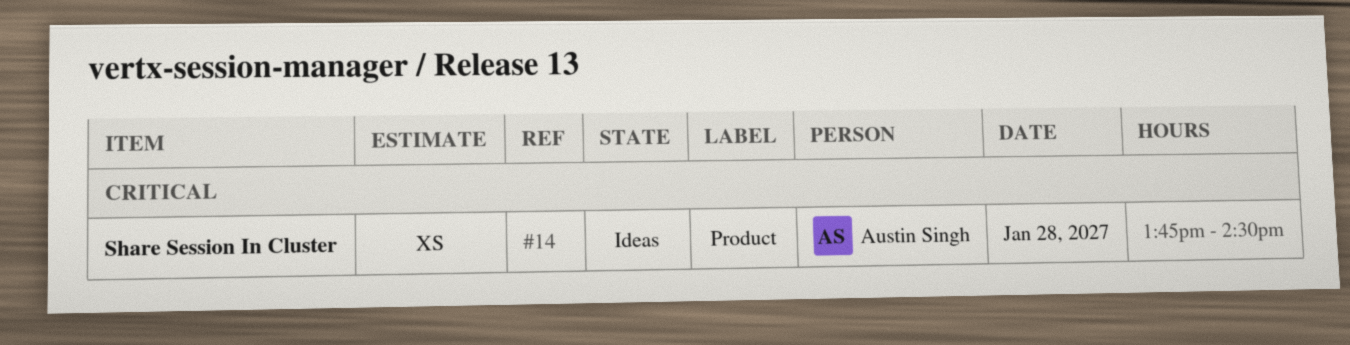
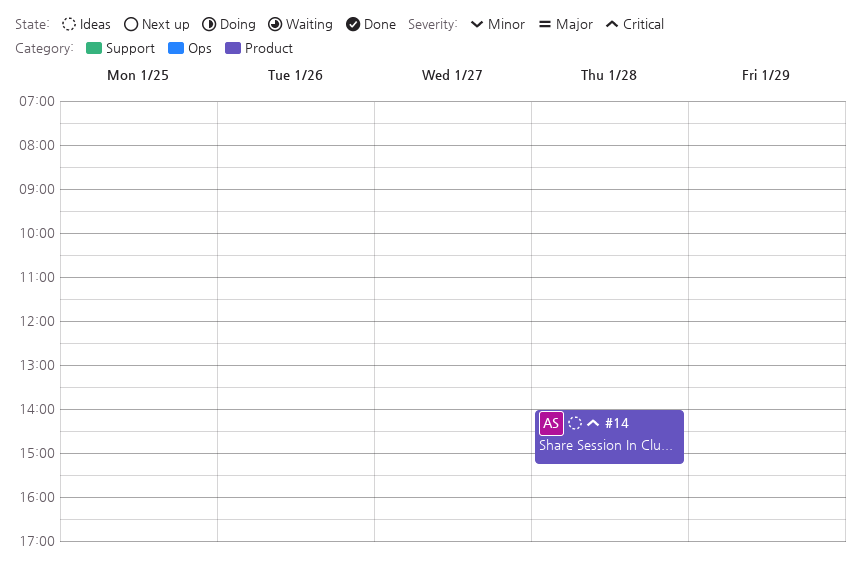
#14, begins: 13:45 -> 14:00
#14, ends: 14:30 -> 15:15

